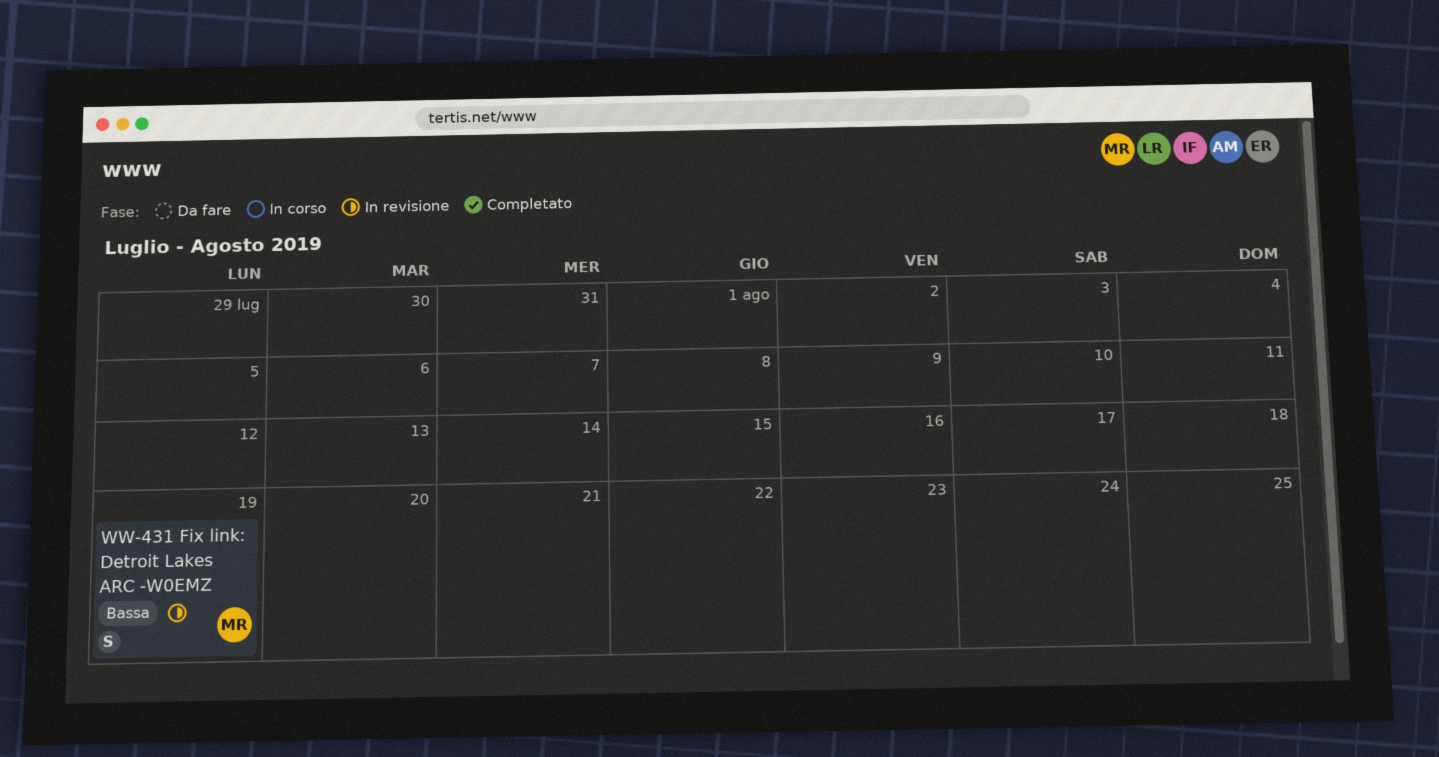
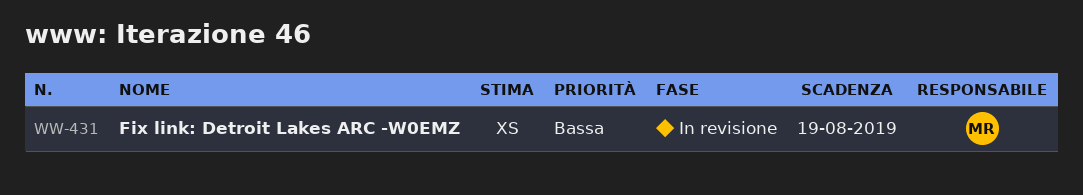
WW-431, estimate: S -> XS

